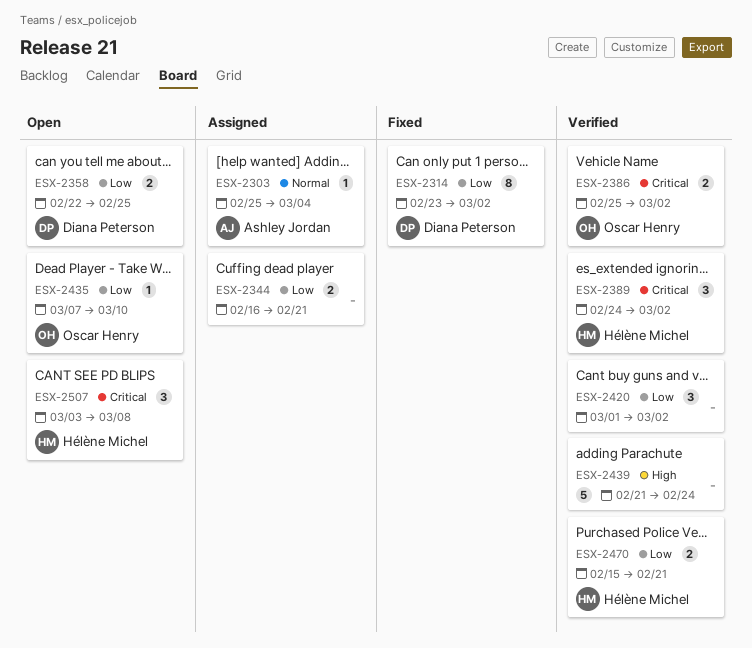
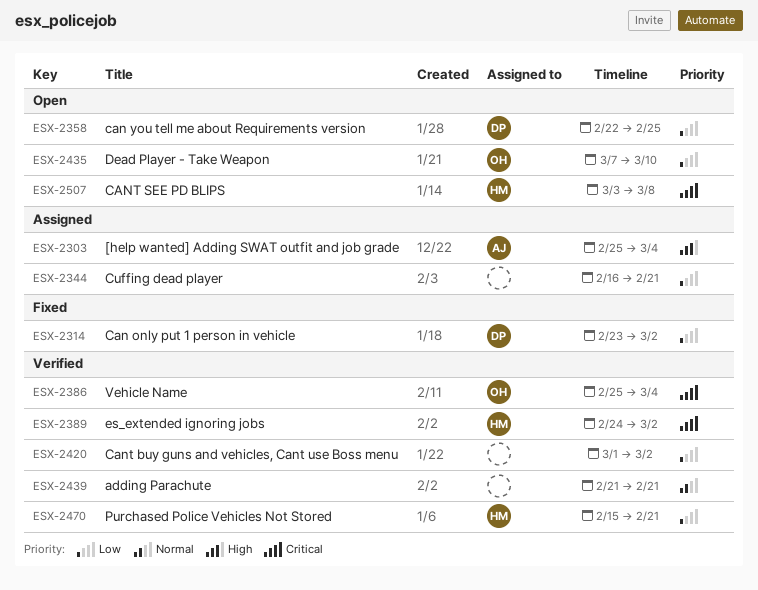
ESX-2303, priority: Normal -> High
ESX-2386, due: Mar 2 -> Mar 4
ESX-2439, priority: High -> Normal
ESX-2439, due: Feb 24 -> Feb 21

